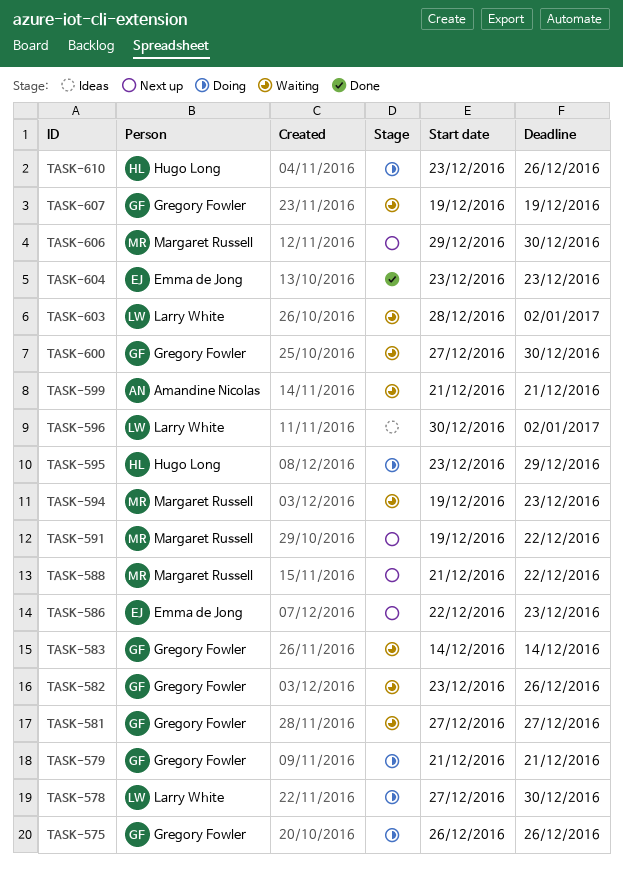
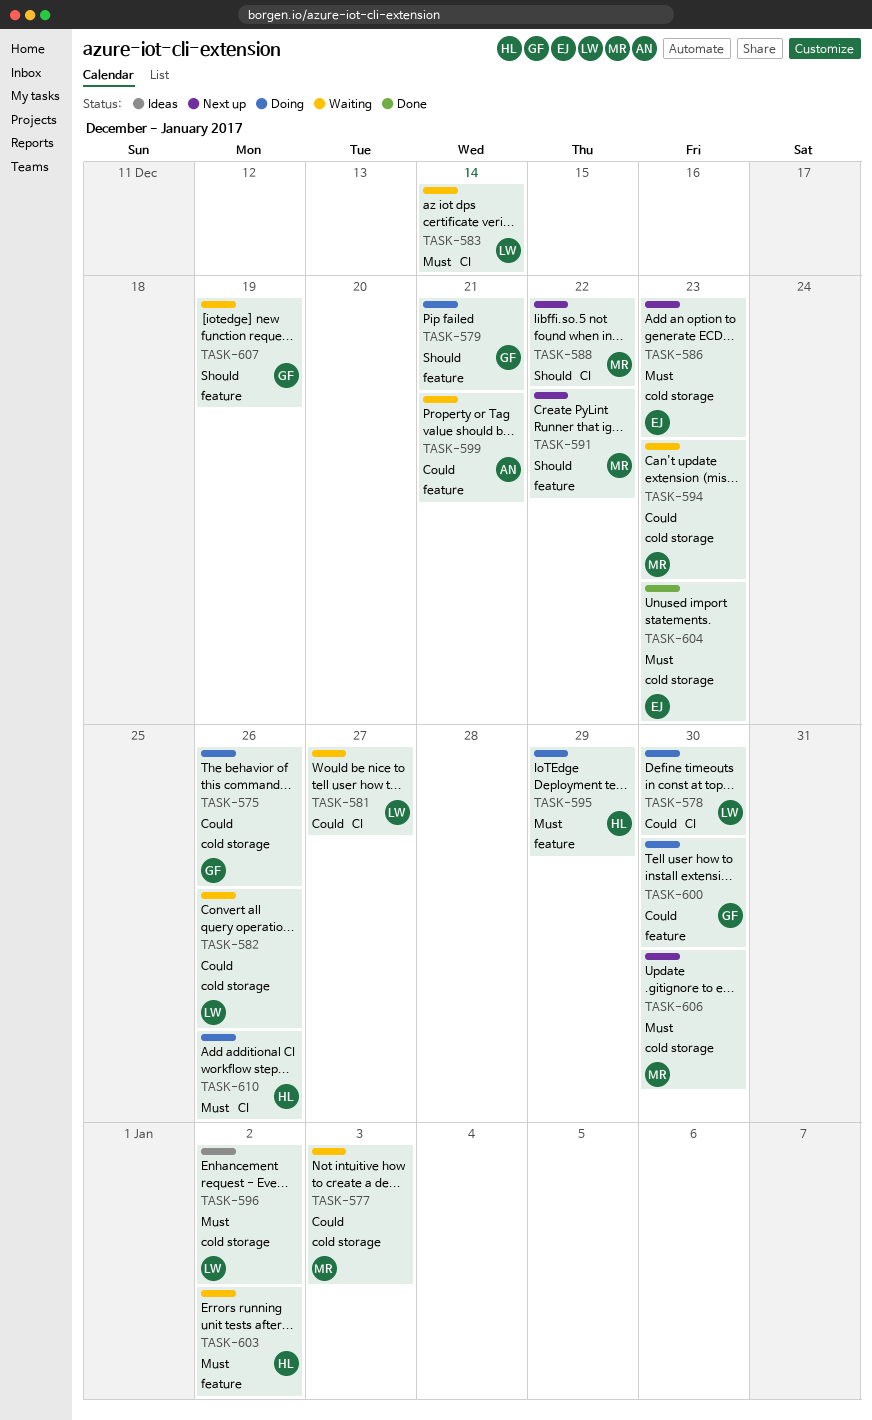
TASK-577: none -> present
TASK-581, owner: Gregory Fowler -> Larry White
TASK-582, owner: Gregory Fowler -> Larry White
TASK-583, owner: Gregory Fowler -> Larry White
TASK-600, status: Waiting -> Doing
TASK-603, owner: Larry White -> Hugo Long

